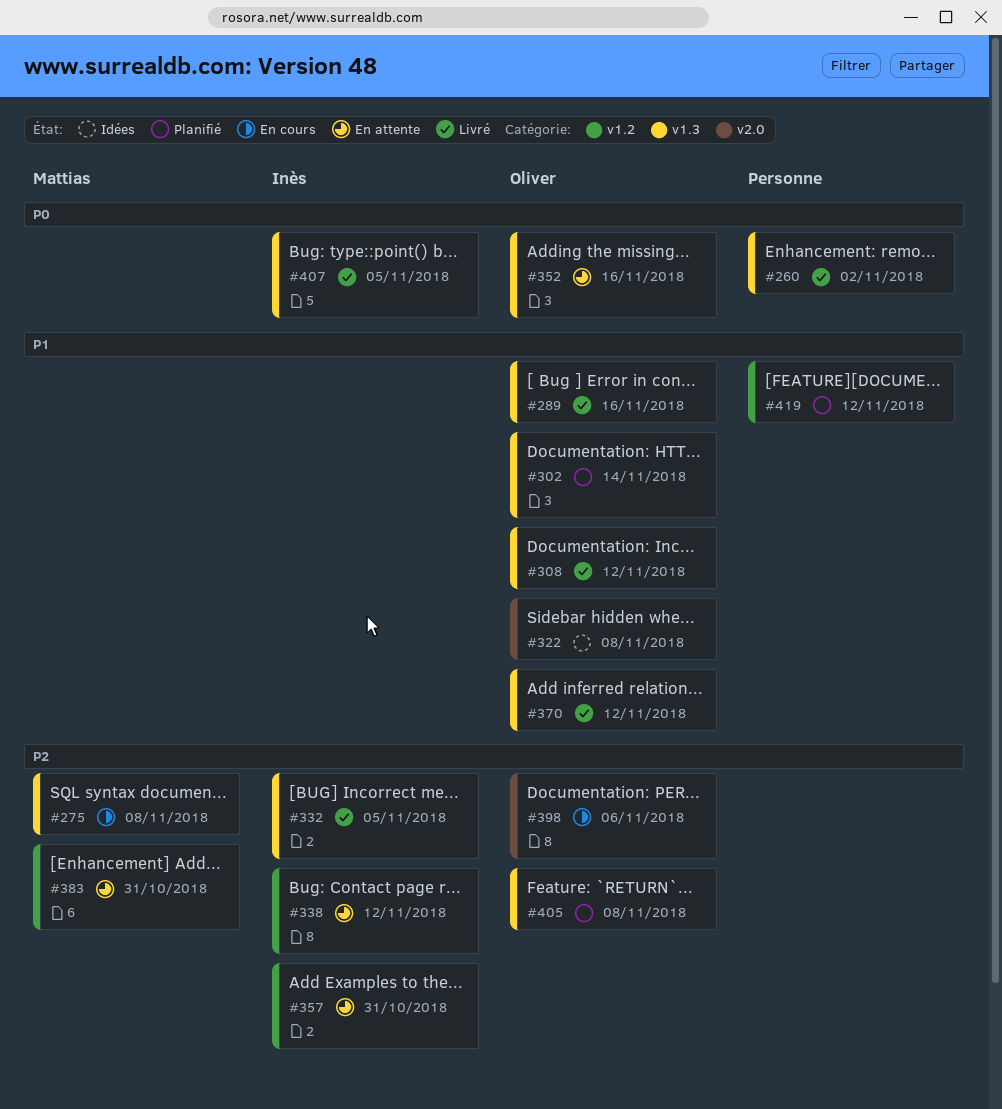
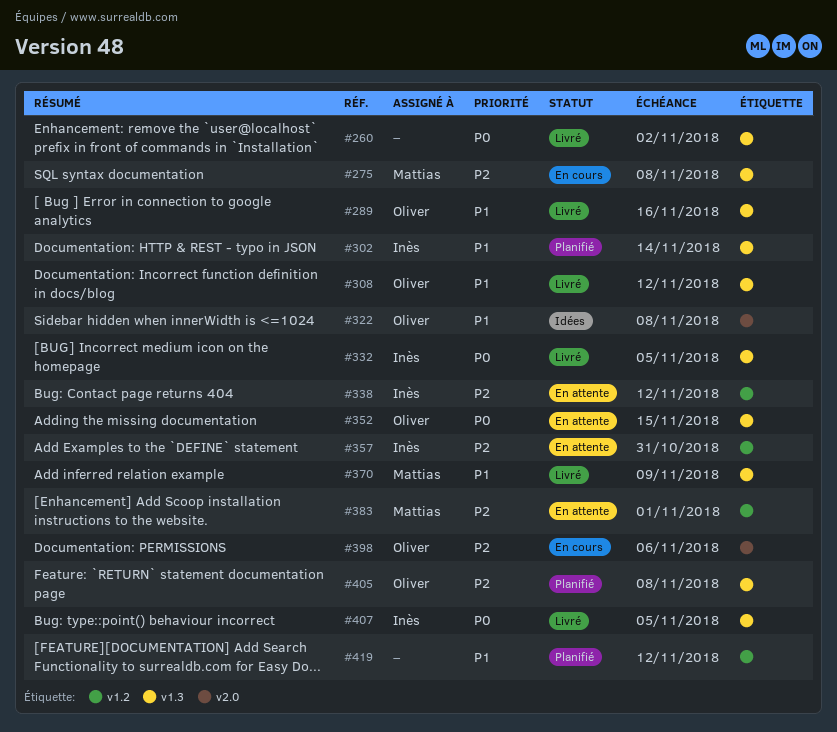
#302, owner: Oliver -> Inès
#332, priority: P2 -> P0
#352, due: Nov 16 -> Nov 15
#370, owner: Oliver -> Mattias
#370, due: Nov 12 -> Nov 9
#383, due: Oct 31 -> Nov 1

